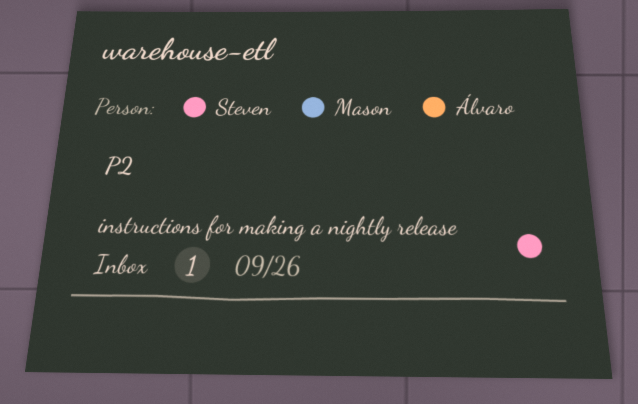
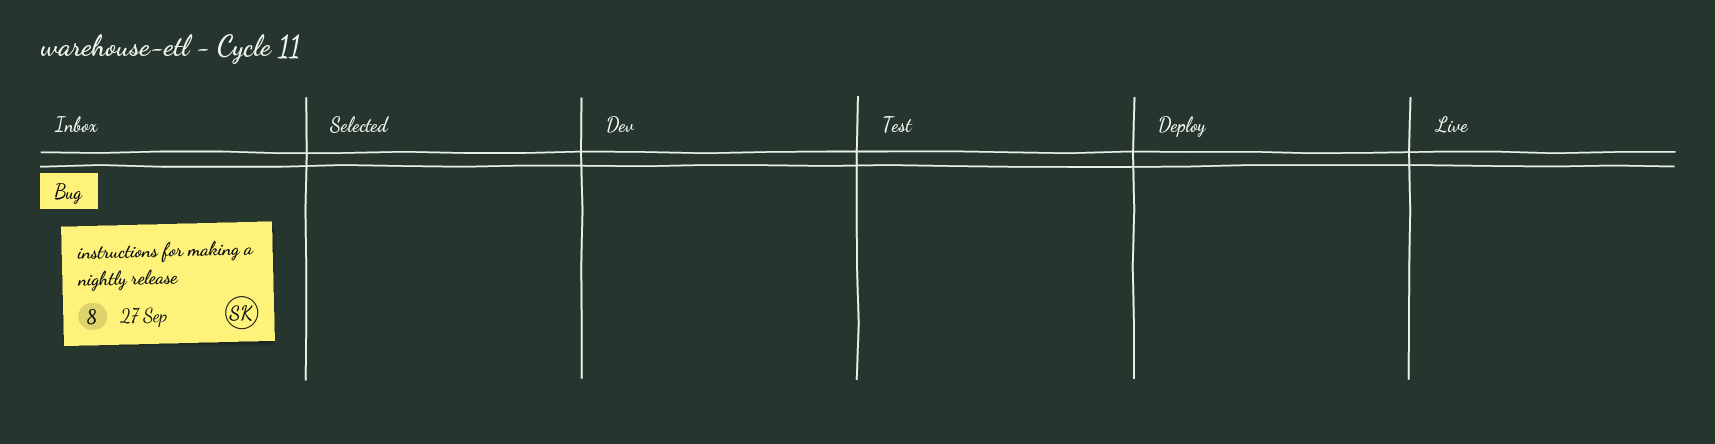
instructions for making a nightly release, estimate: 1 -> 8
instructions for making a nightly release, due: Sep 26 -> Sep 27

